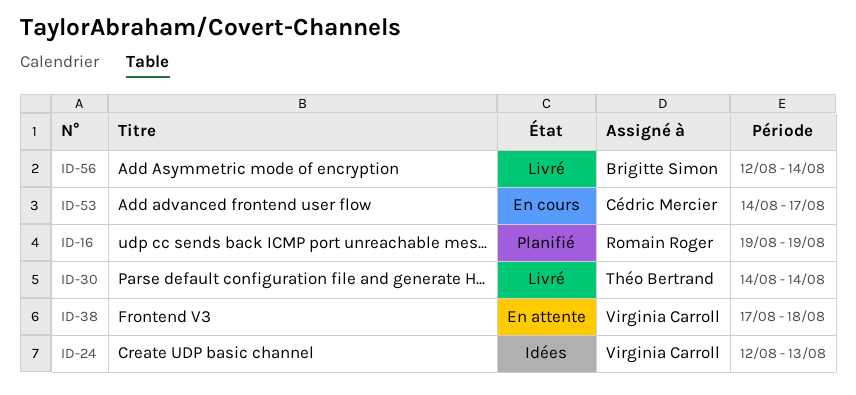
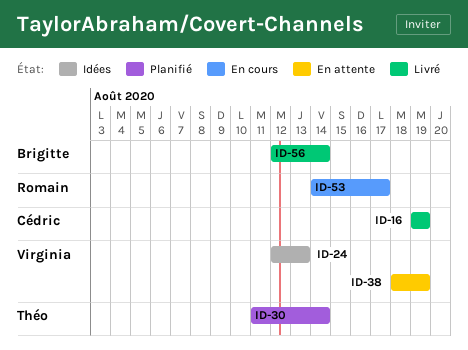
ID-16, status: Planifié -> Livré
ID-16, owner: Romain Roger -> Cédric Mercier
ID-30, status: Livré -> Planifié
ID-30, start: Aug 14 -> Aug 11
ID-38, start: Aug 17 -> Aug 18
ID-38, due: Aug 18 -> Aug 19
ID-53, owner: Cédric Mercier -> Romain Roger

